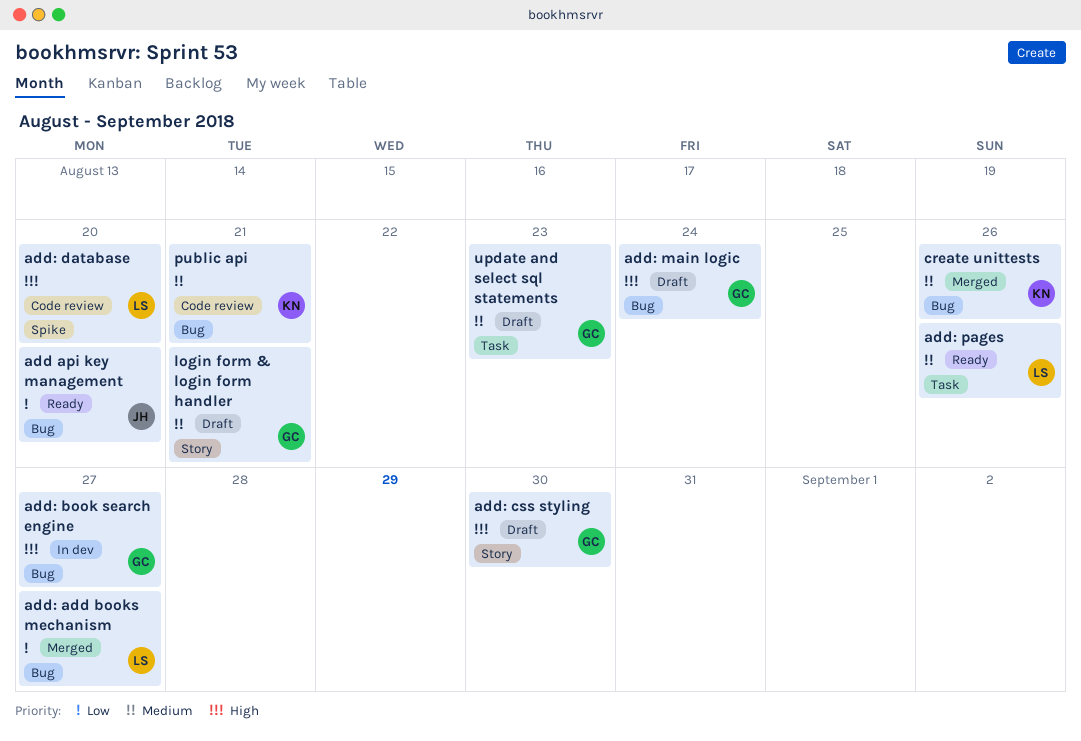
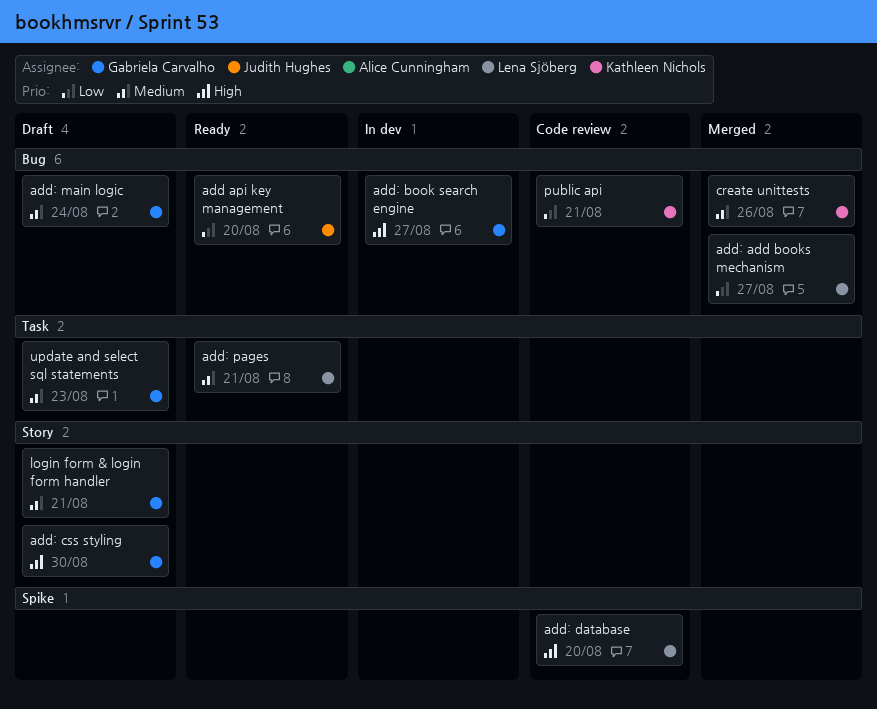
add: main logic, priority: High -> Medium
add: pages, due: Aug 26 -> Aug 21
public api, priority: Medium -> Low

